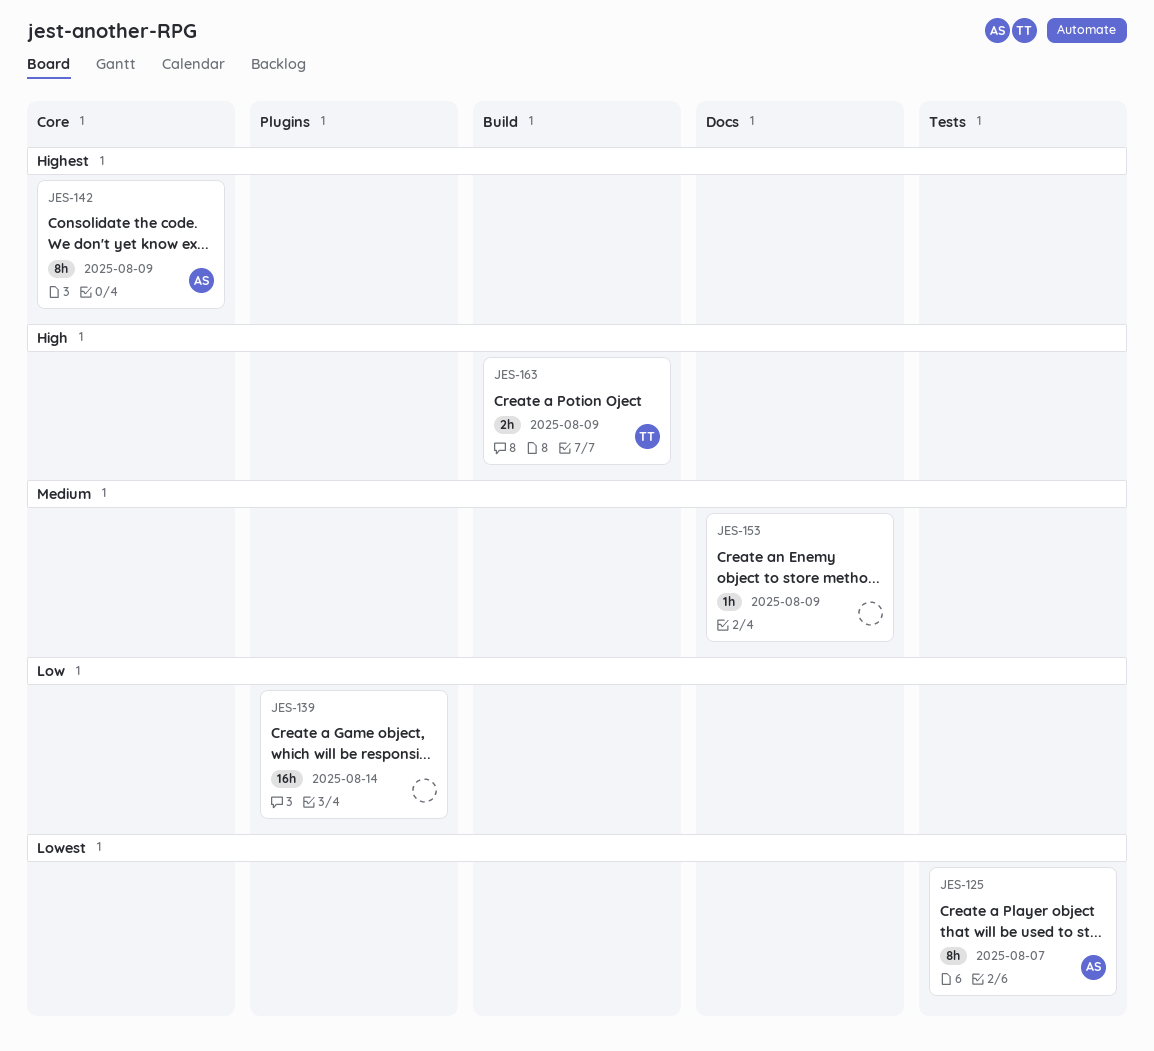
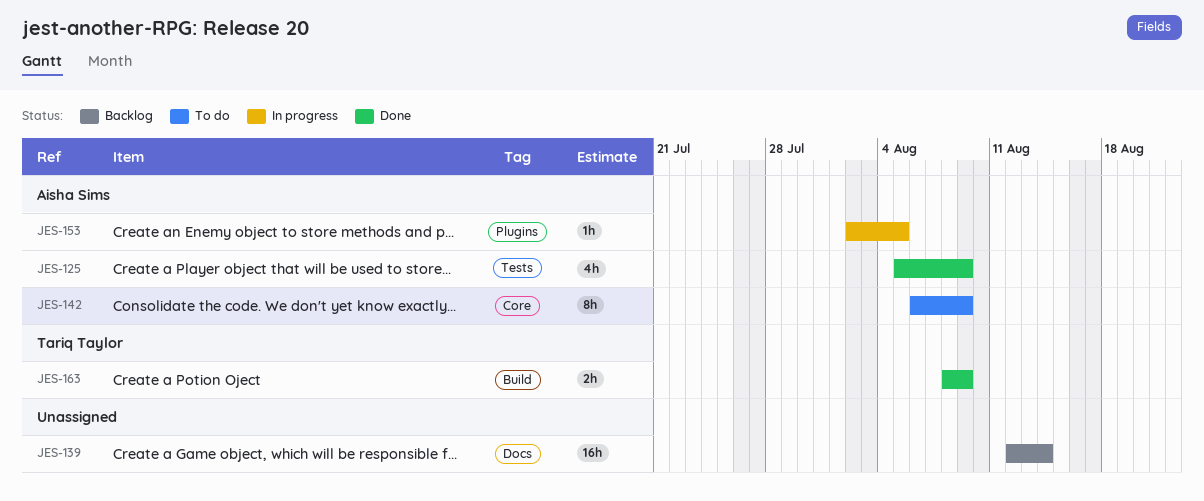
JES-125, estimate: 8h -> 4h
JES-125, due: Aug 7 -> Aug 9
JES-139, label: Plugins -> Docs
JES-153, owner: none -> Aisha Sims
JES-153, label: Docs -> Plugins
JES-153, due: Aug 9 -> Aug 5

